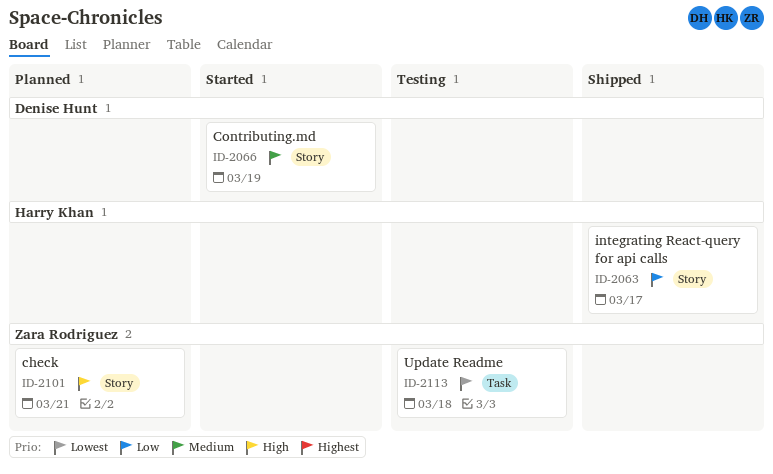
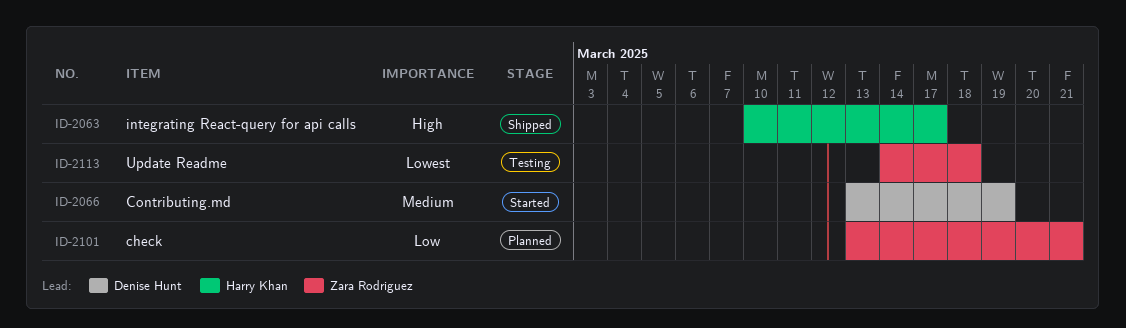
ID-2063, priority: Low -> High
ID-2101, priority: High -> Low

